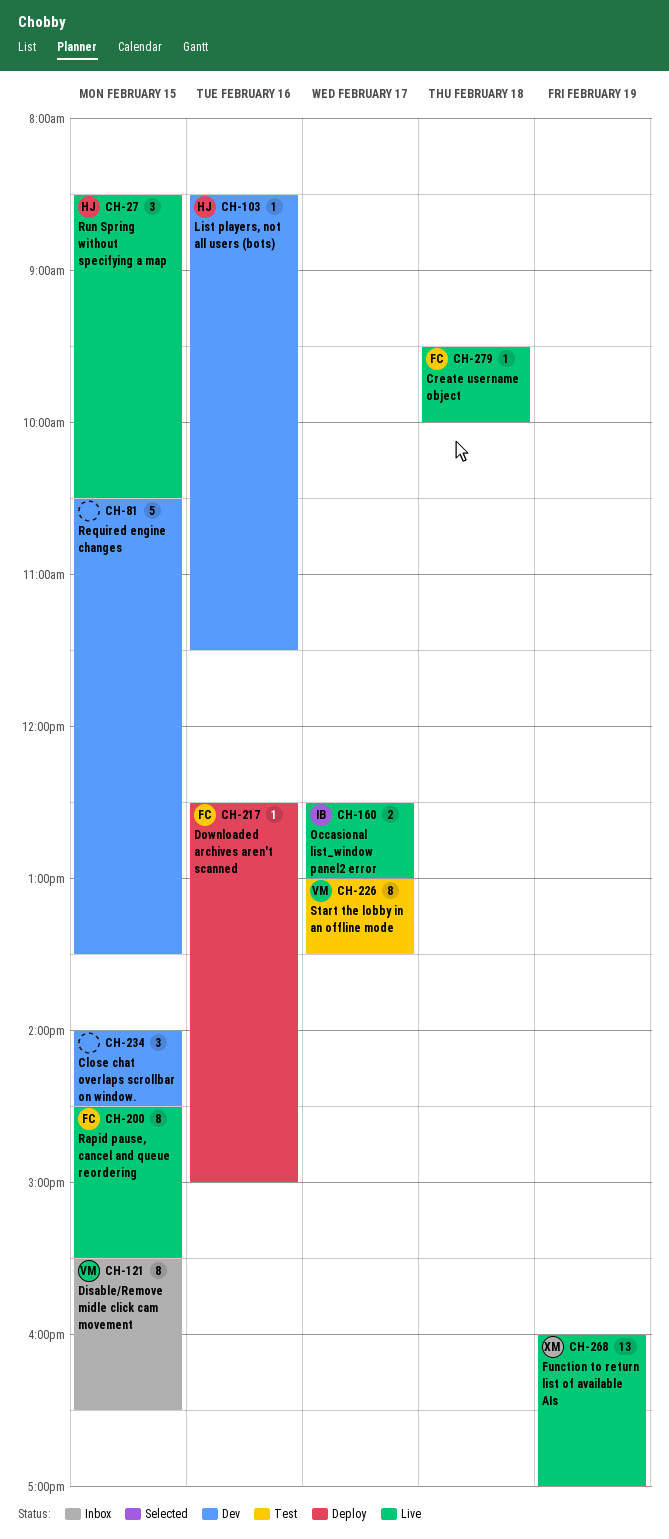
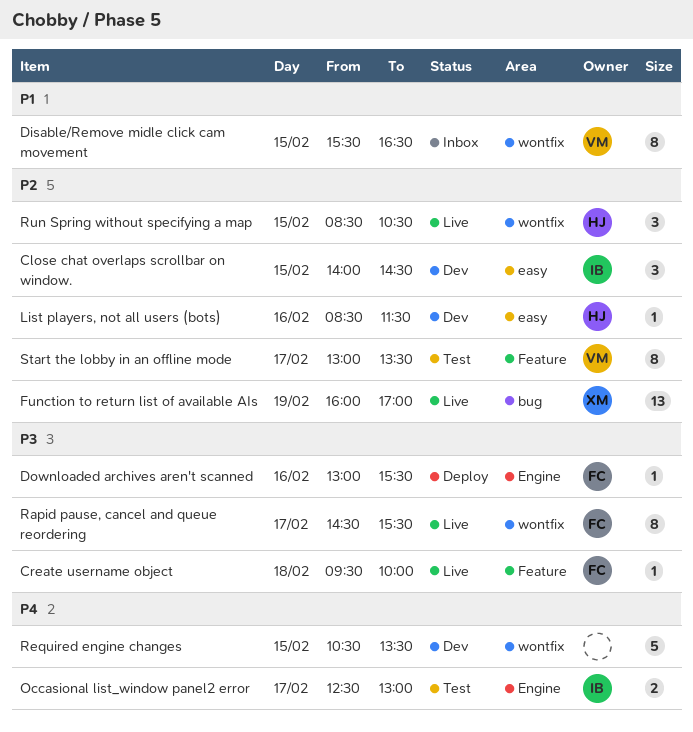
Close chat overlaps scrollbar on window., owner: none -> IB
Downloaded archives aren't scanned, begins: 12:30 -> 13:00
Downloaded archives aren't scanned, ends: 15:00 -> 15:30
Occasional list_window panel2 error, status: Live -> Test
Rapid pause, cancel and queue reordering, day: Feb 15 -> Feb 17

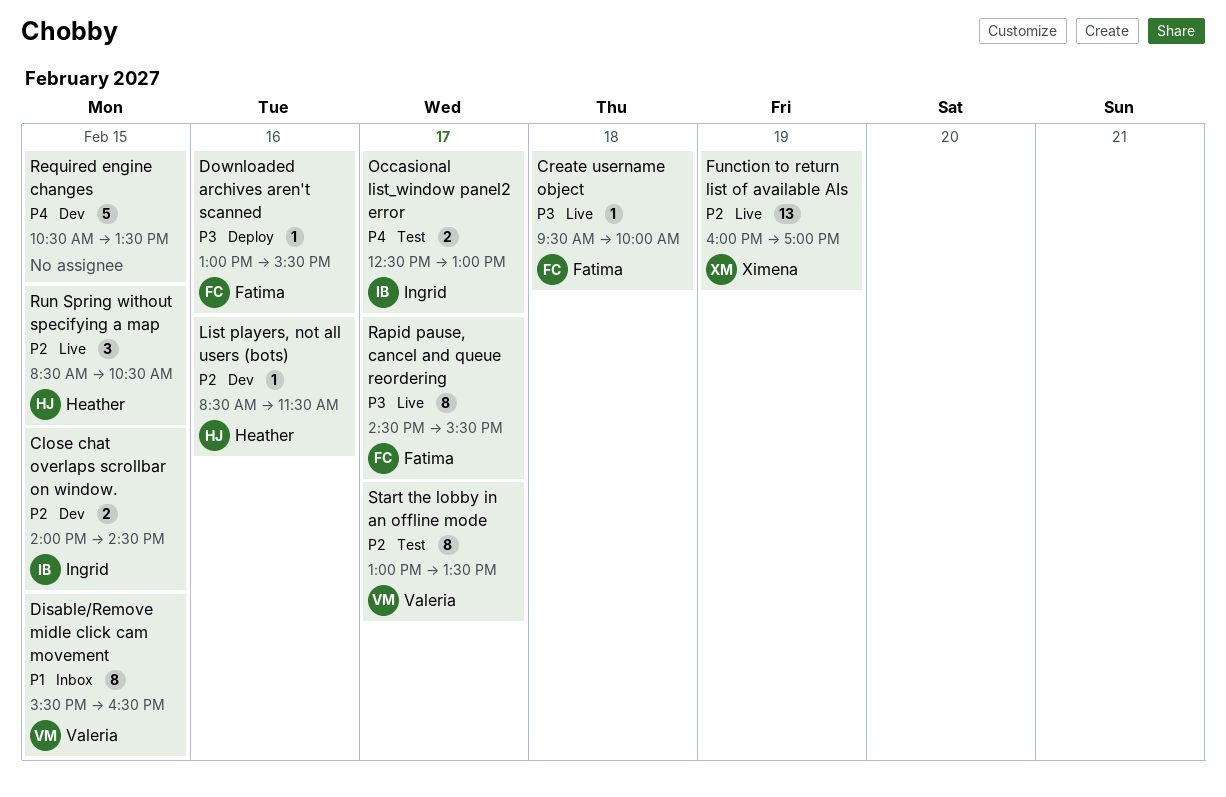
Close chat overlaps scrollbar on window., estimate: 3 -> 2

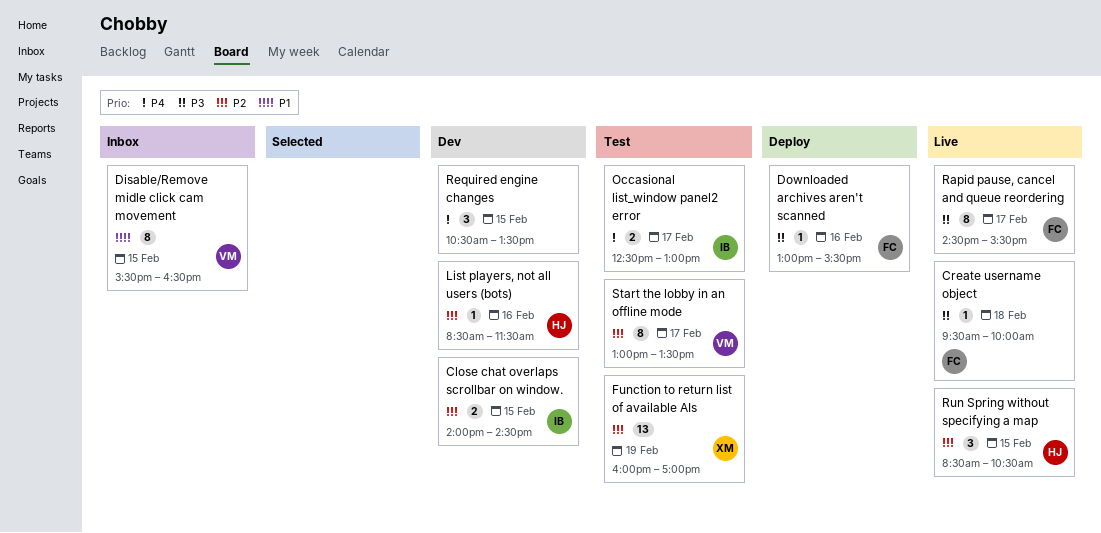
Function to return list of available AIs, status: Live -> Test
Required engine changes, estimate: 5 -> 3

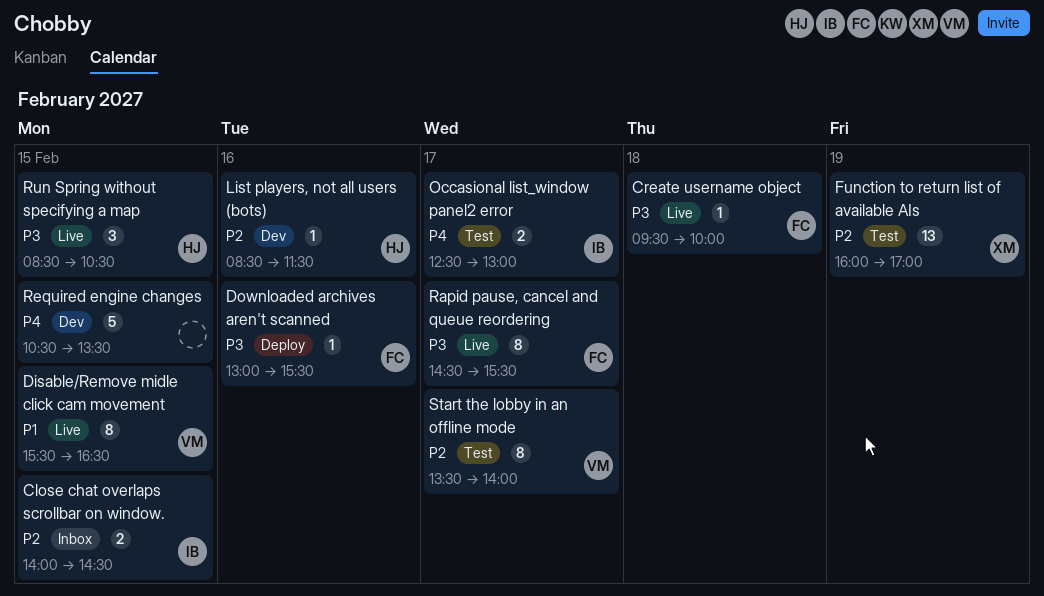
Close chat overlaps scrollbar on window., status: Dev -> Inbox
Disable/Remove midle click cam movement, status: Inbox -> Live
Required engine changes, estimate: 3 -> 5
Run Spring without specifying a map, priority: P2 -> P3
Start the lobby in an offline mode, begins: 13:00 -> 13:30
Start the lobby in an offline mode, ends: 13:30 -> 14:00

